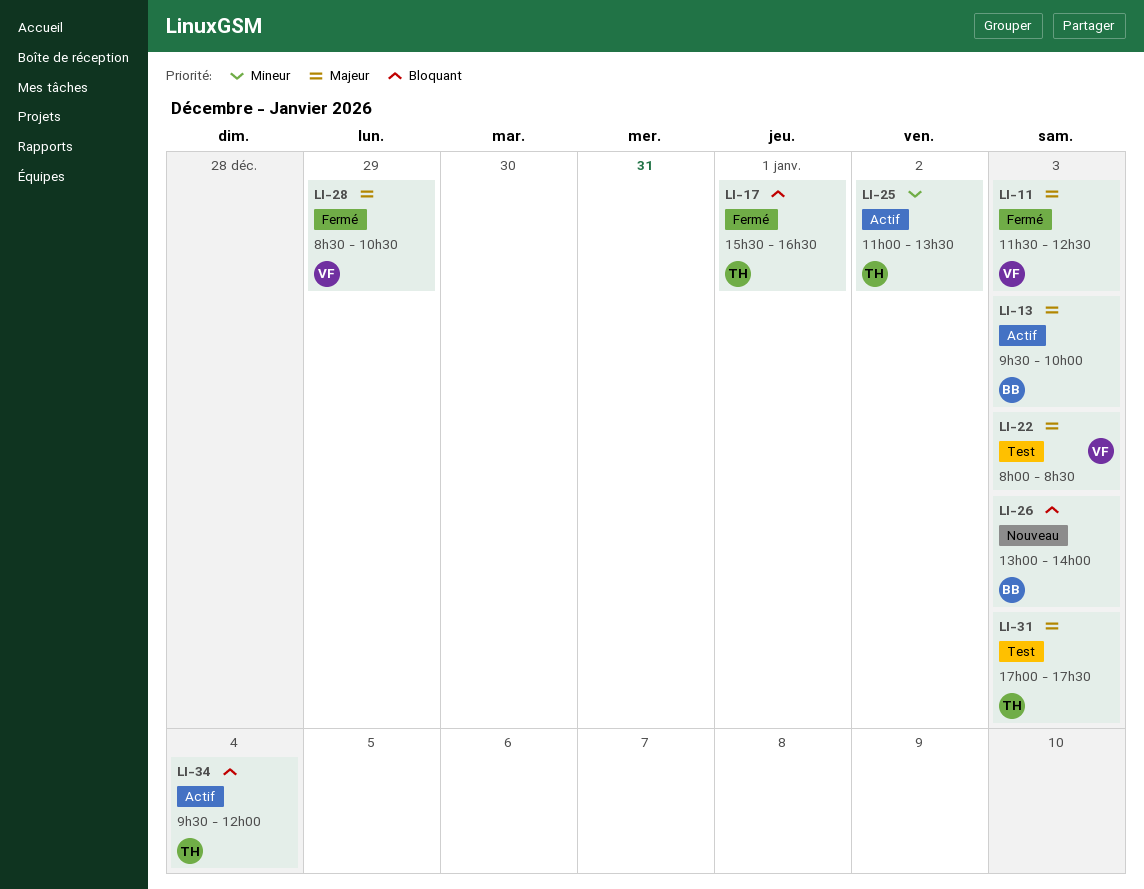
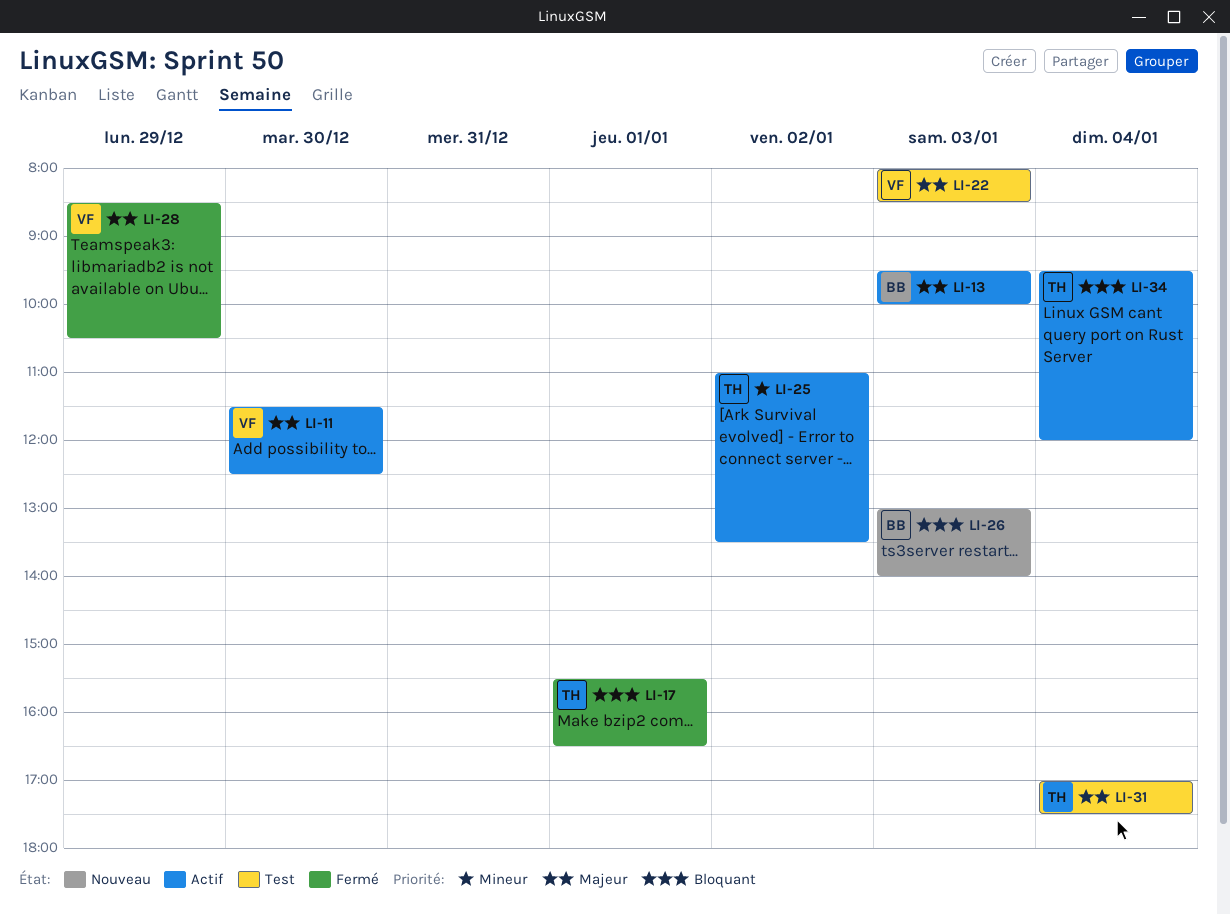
LI-11, status: Fermé -> Actif
LI-11, day: Jan 3 -> Dec 30
LI-31, day: Jan 3 -> Jan 4

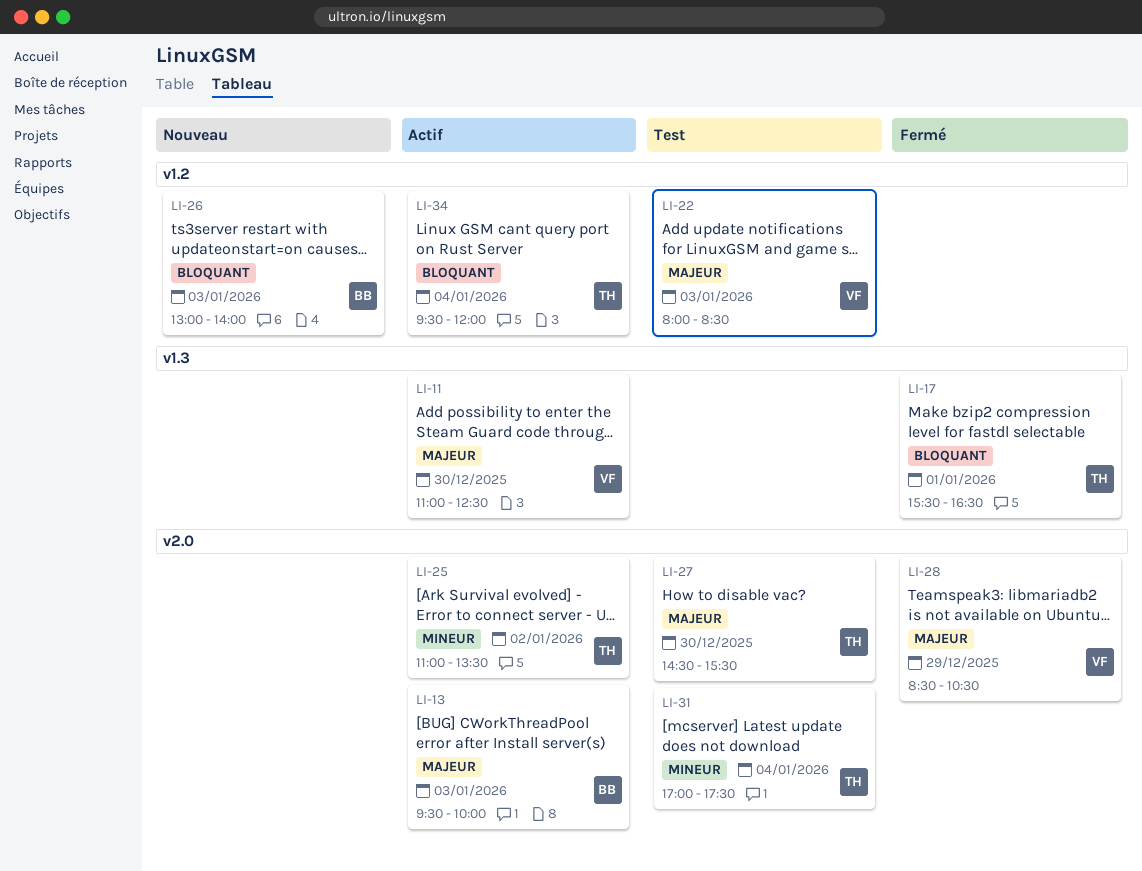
LI-11, begins: 11:30 -> 11:00
LI-27: none -> present
LI-31, priority: Majeur -> Mineur

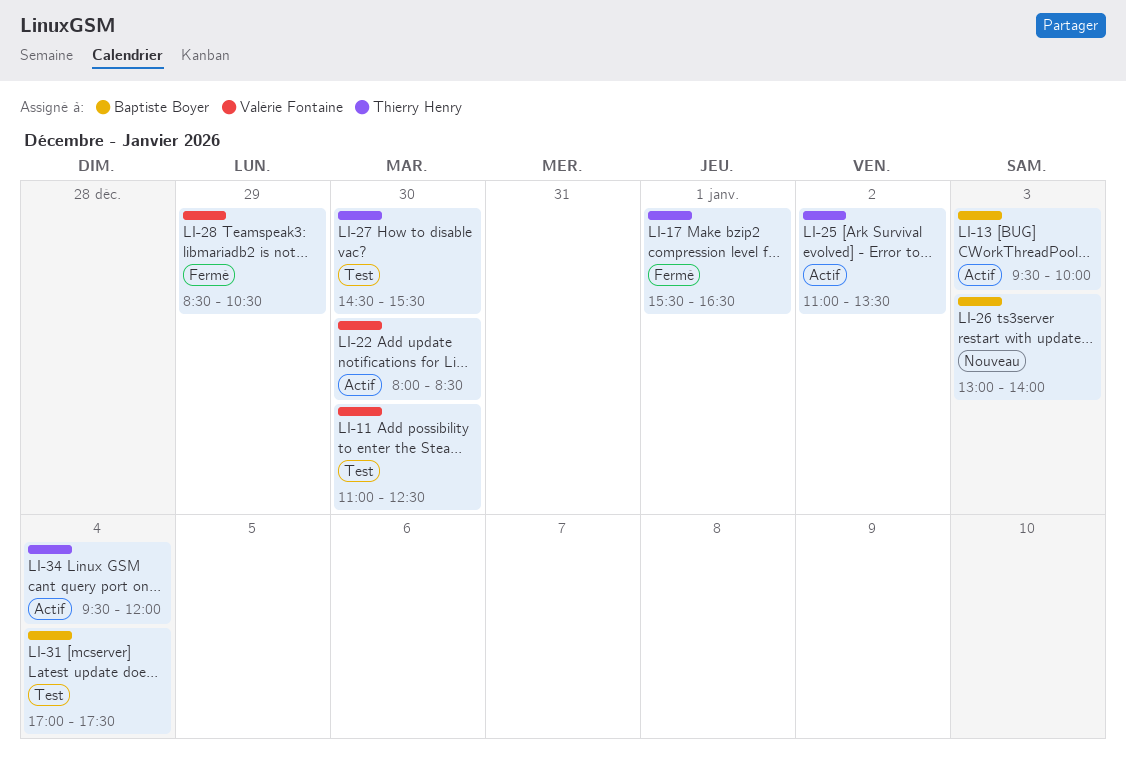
LI-11, status: Actif -> Test
LI-22, status: Test -> Actif
LI-22, day: Jan 3 -> Dec 30
LI-31, owner: Thierry Henry -> Baptiste Boyer

